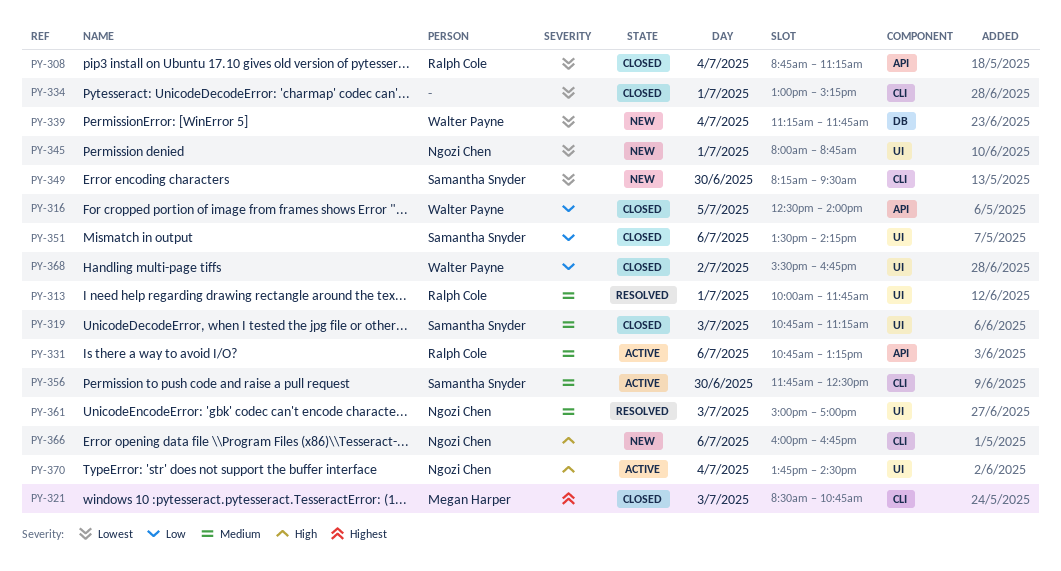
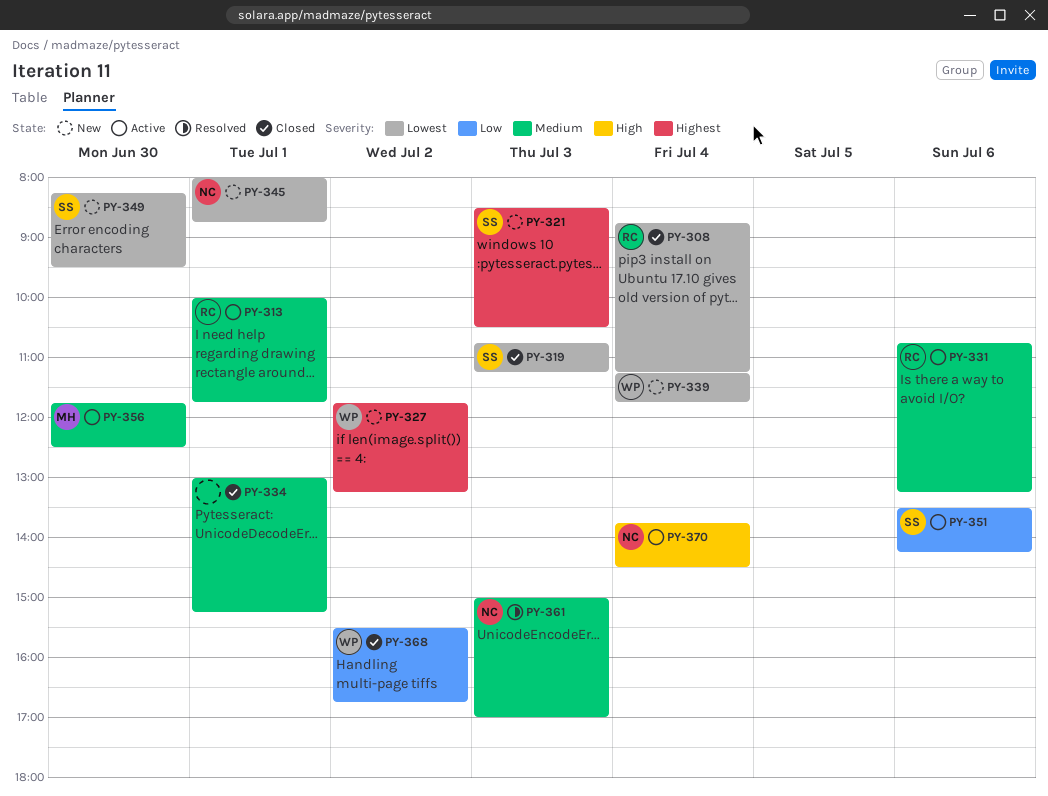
PY-313, status: Resolved -> Active
PY-316: present -> none
PY-319, priority: Medium -> Lowest
PY-321, status: Closed -> New
PY-321, owner: Megan Harper -> Samantha Snyder
PY-321, ends: 10:45 -> 10:30
PY-327: none -> present
PY-334, priority: Lowest -> Medium
PY-351, status: Closed -> Active
PY-356, owner: Samantha Snyder -> Megan Harper
PY-366: present -> none

